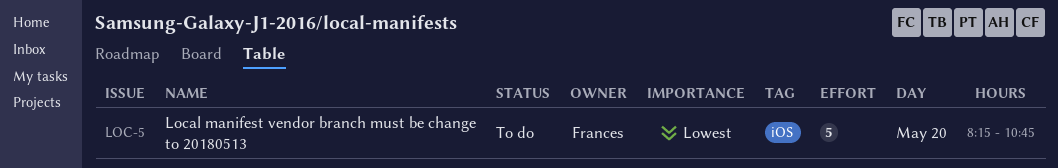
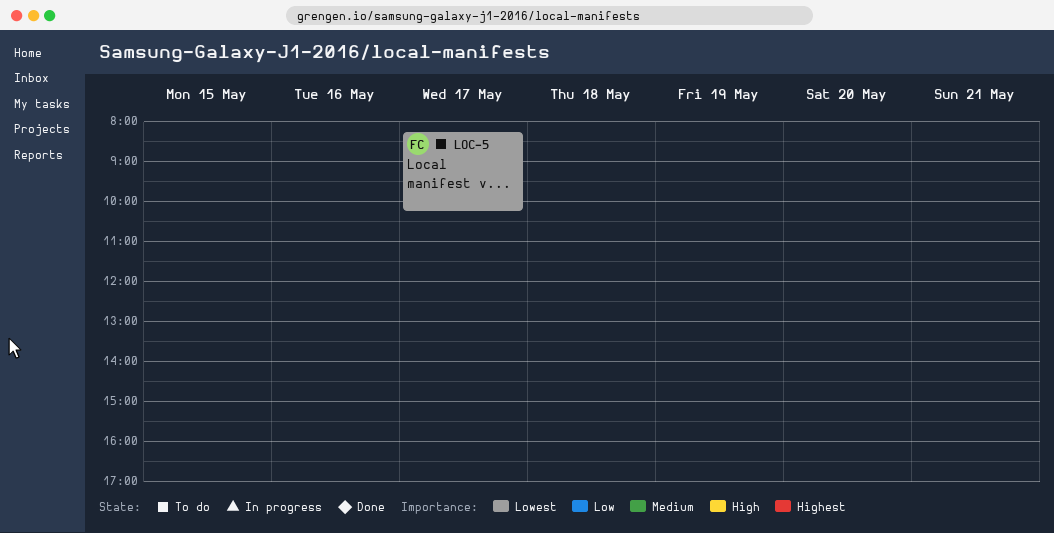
LOC-5, day: May 20 -> May 17
LOC-5, ends: 10:45 -> 10:15

